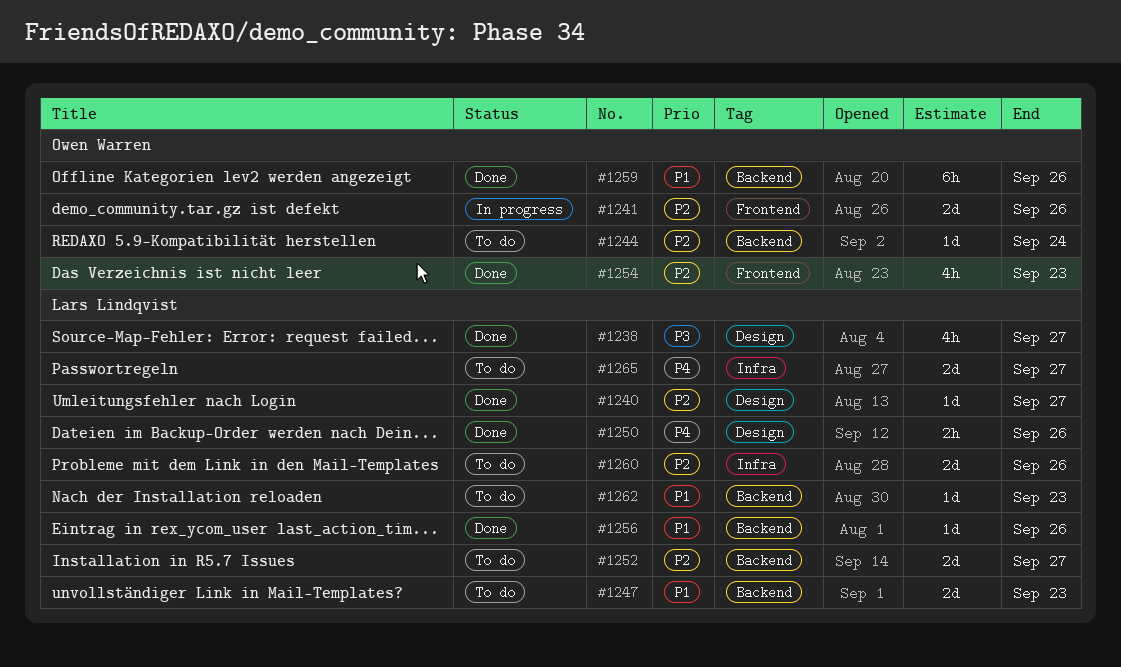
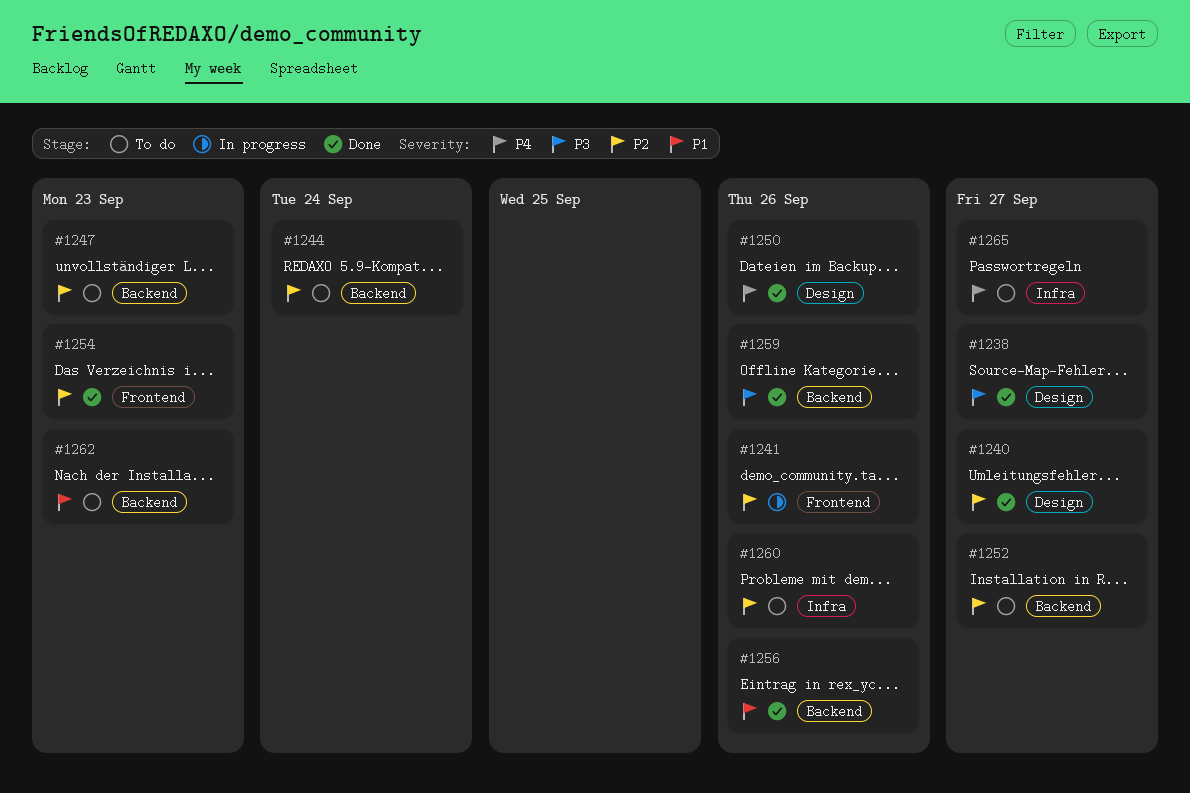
#1247, priority: P1 -> P2
#1259, priority: P1 -> P3

